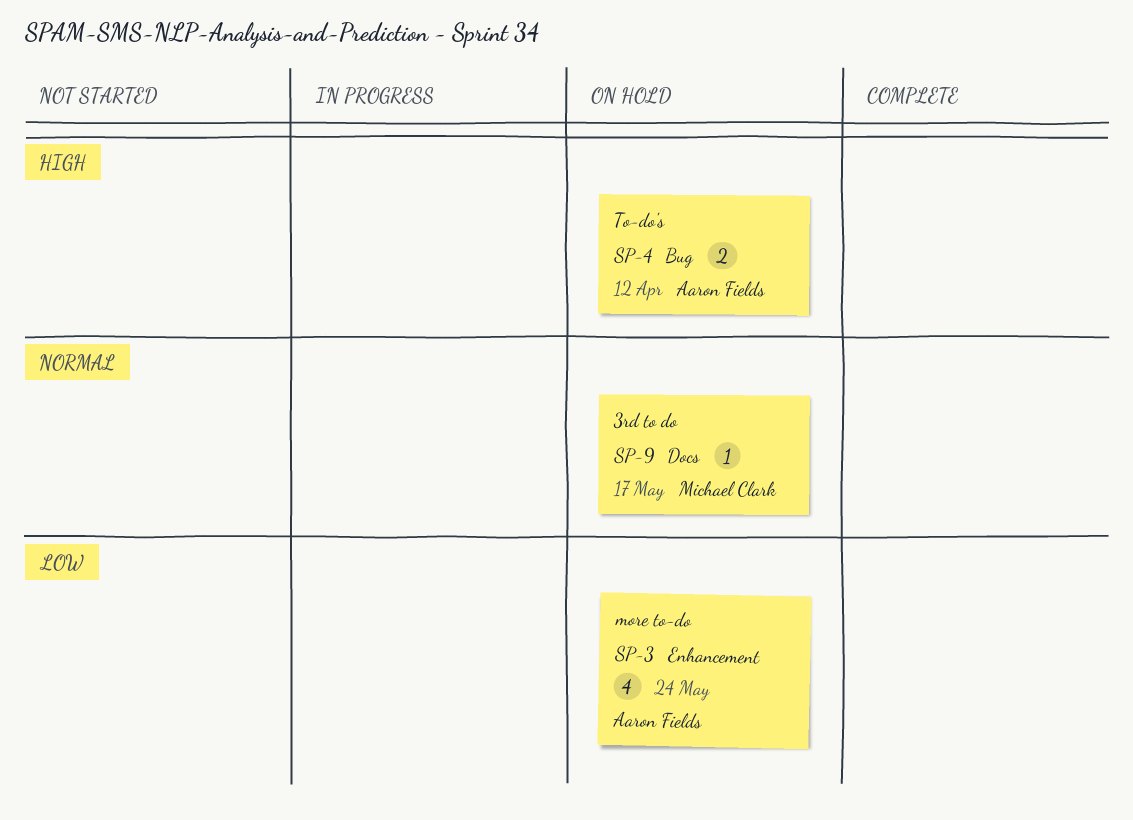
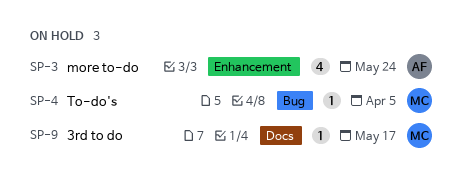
SP-4, owner: Aaron Fields -> Michael Clark
SP-4, estimate: 2 -> 1
SP-4, due: Apr 12 -> Apr 5

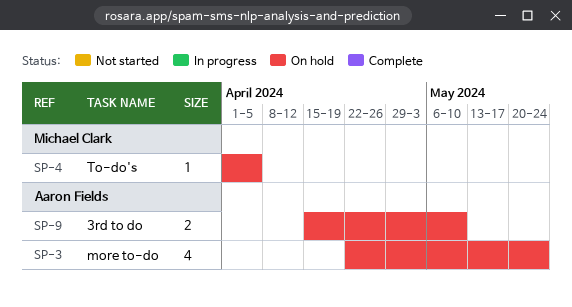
SP-9, owner: Michael Clark -> Aaron Fields
SP-9, estimate: 1 -> 2
SP-9, due: May 17 -> May 10

